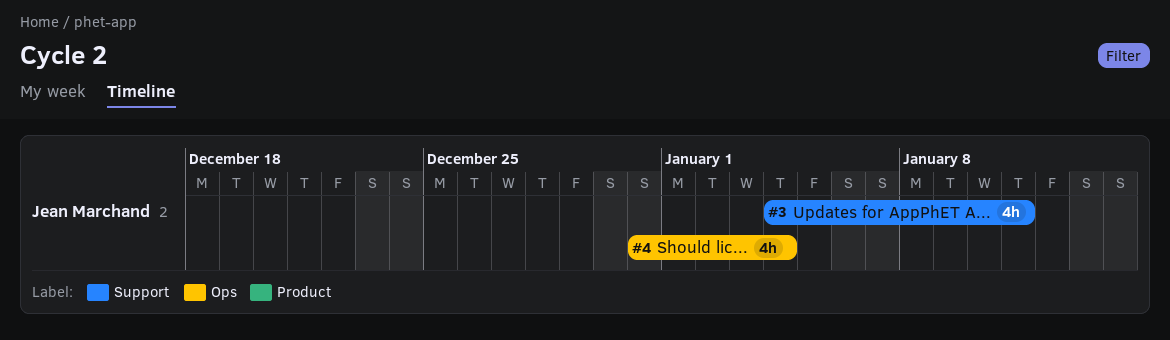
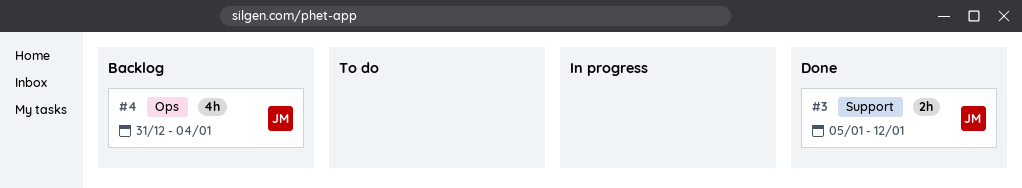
#3, estimate: 4h -> 2h
#3, start: Jan 4 -> Jan 5
#3, due: Jan 11 -> Jan 12

